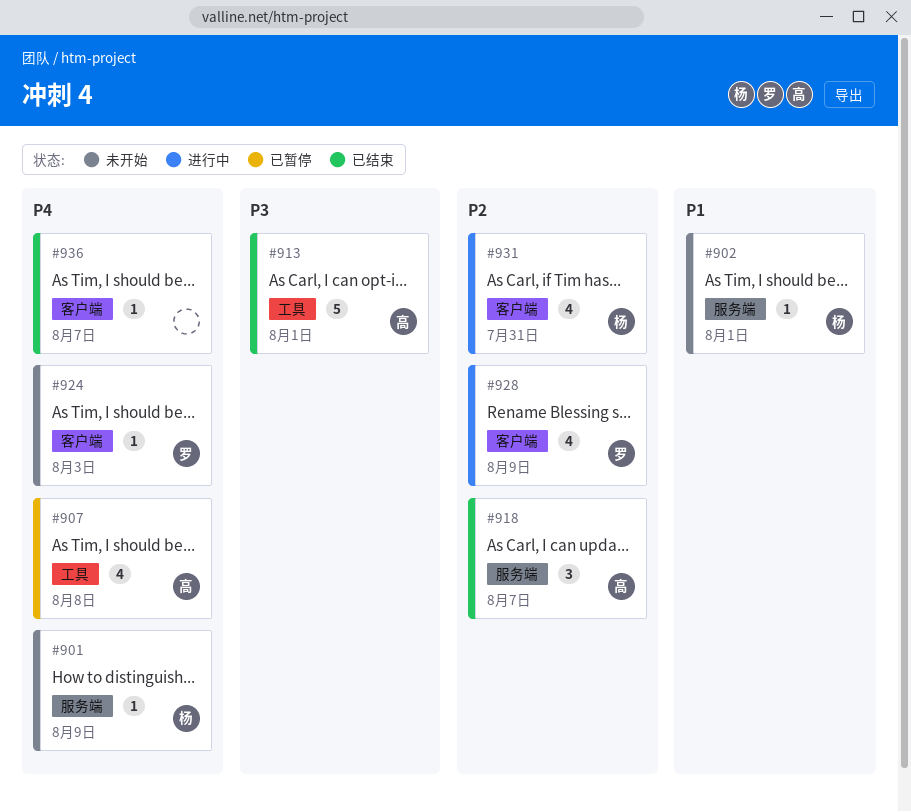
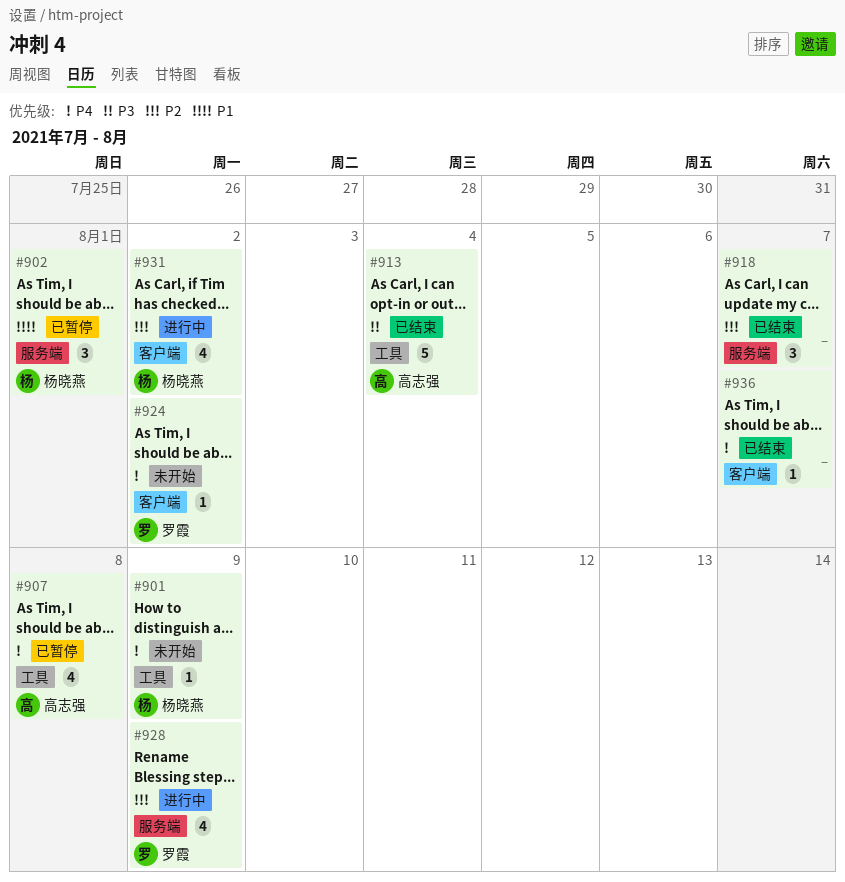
#901, label: 服务端 -> 工具
#902, status: 未开始 -> 已暂停
#902, estimate: 1 -> 3
#913, due: Aug 1 -> Aug 4
#918, owner: 高志强 -> none
#924, due: Aug 3 -> Aug 2
#928, label: 客户端 -> 服务端
#931, due: Jul 31 -> Aug 2

